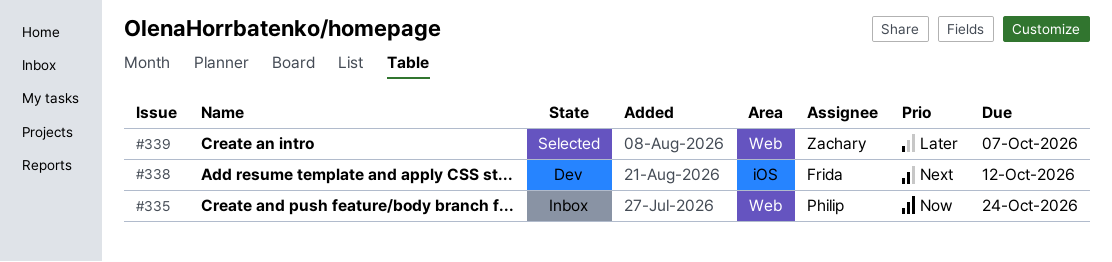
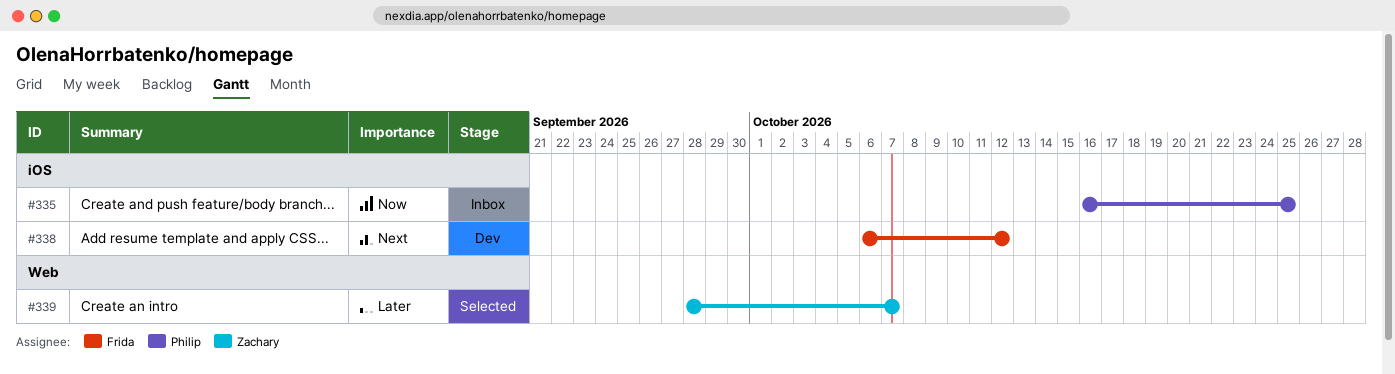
#335, label: Web -> iOS
#335, due: Oct 24 -> Oct 25

